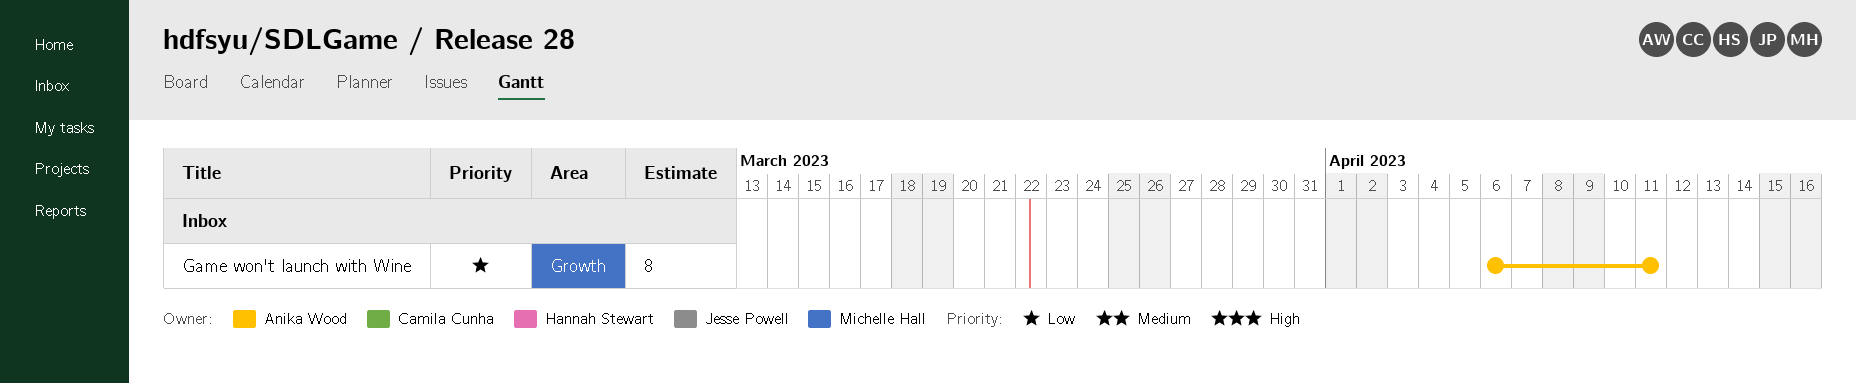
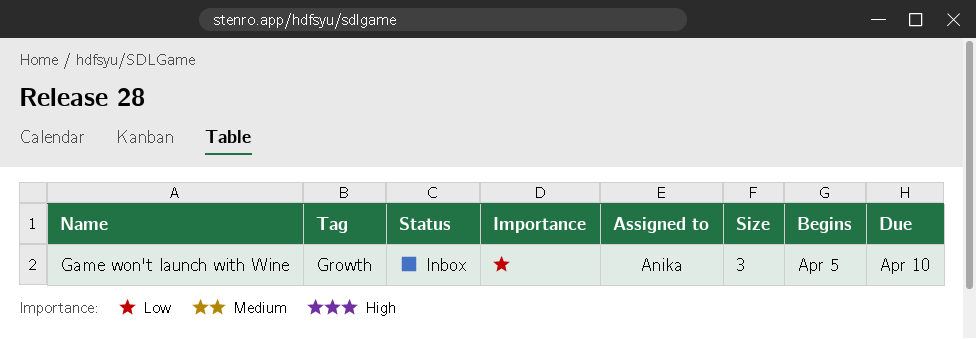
Game won't launch with Wine, estimate: 8 -> 3
Game won't launch with Wine, start: Apr 6 -> Apr 5
Game won't launch with Wine, due: Apr 11 -> Apr 10

